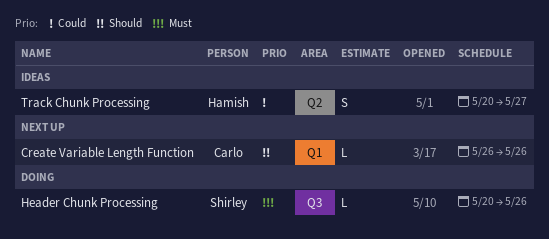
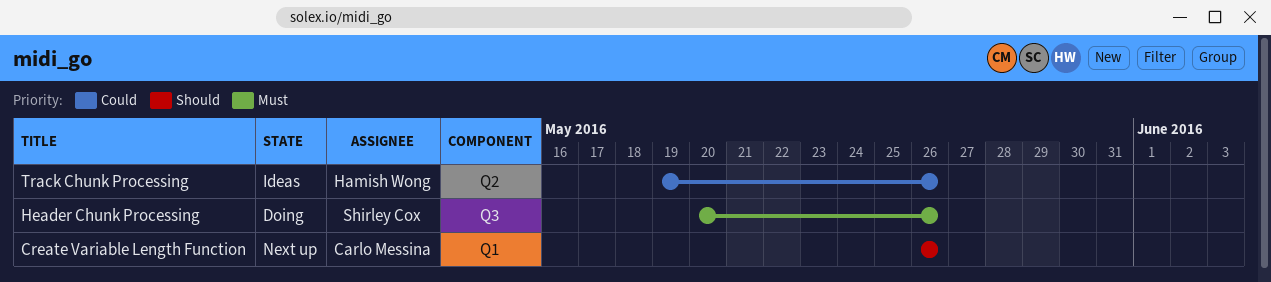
Track Chunk Processing, start: May 20 -> May 19
Track Chunk Processing, due: May 27 -> May 26

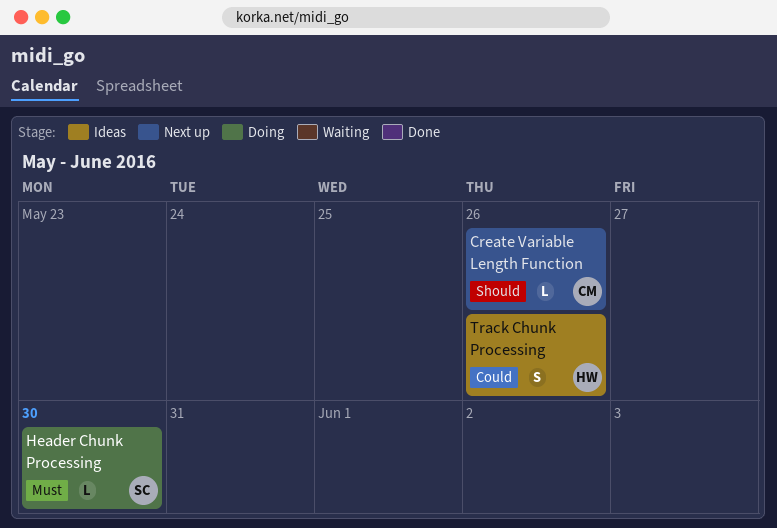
Header Chunk Processing, due: May 26 -> May 30

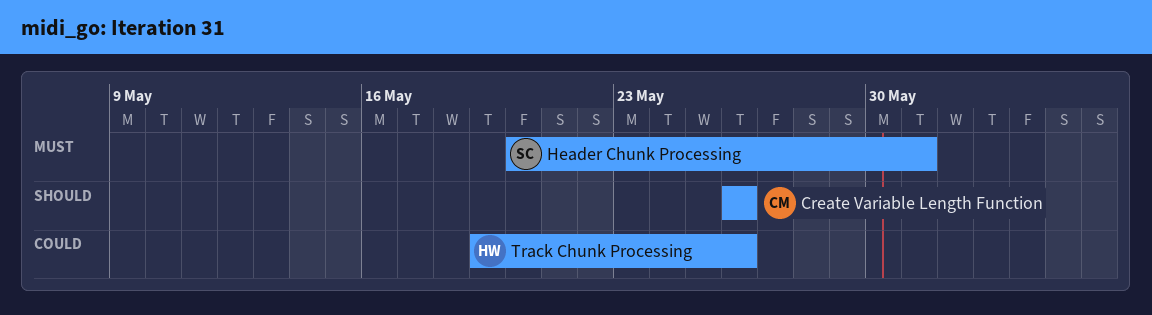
Header Chunk Processing, due: May 30 -> May 31

